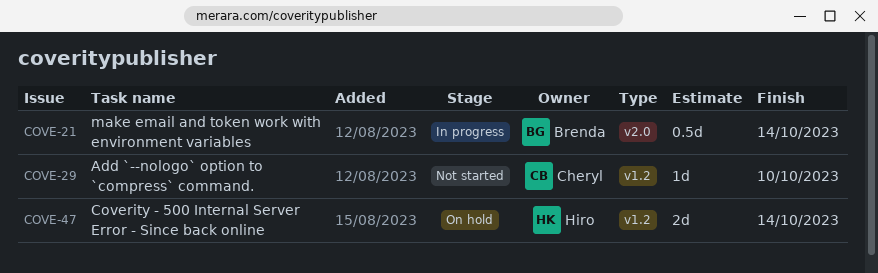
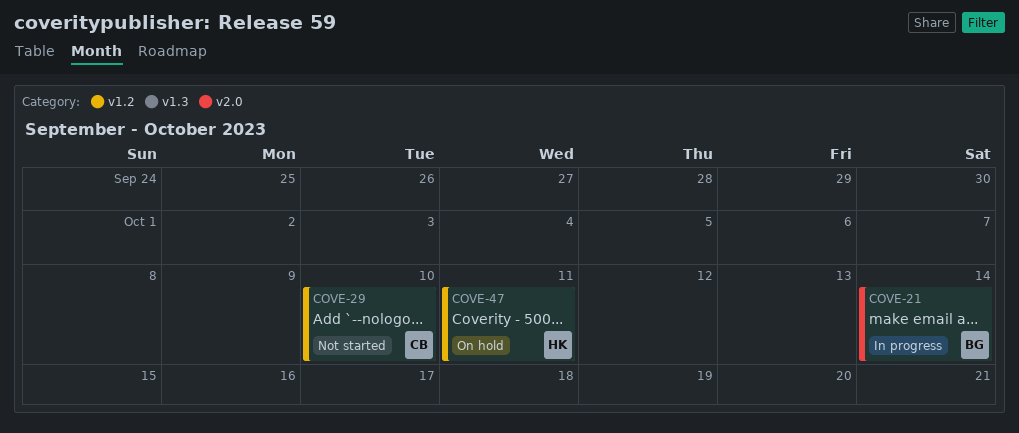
COVE-47, due: Oct 14 -> Oct 11

